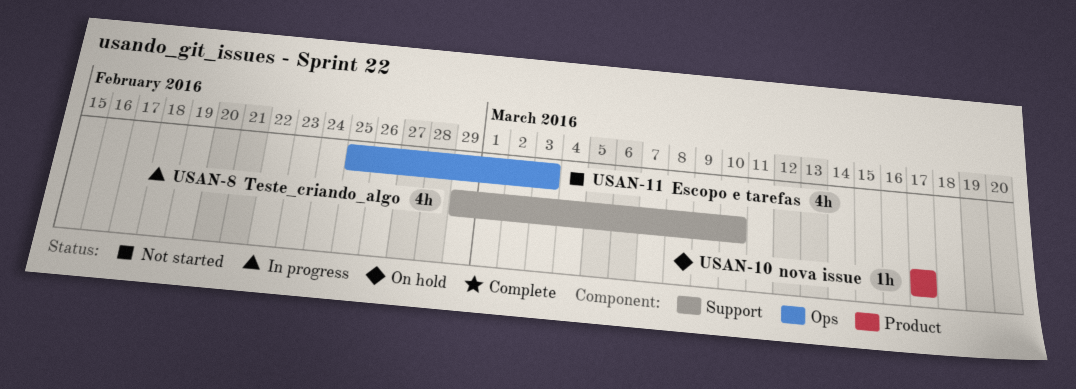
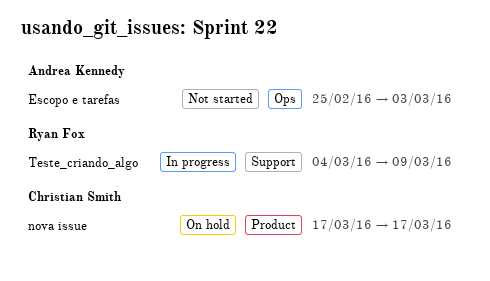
Teste_criando_algo, start: Feb 29 -> Mar 4
Teste_criando_algo, due: Mar 10 -> Mar 9

